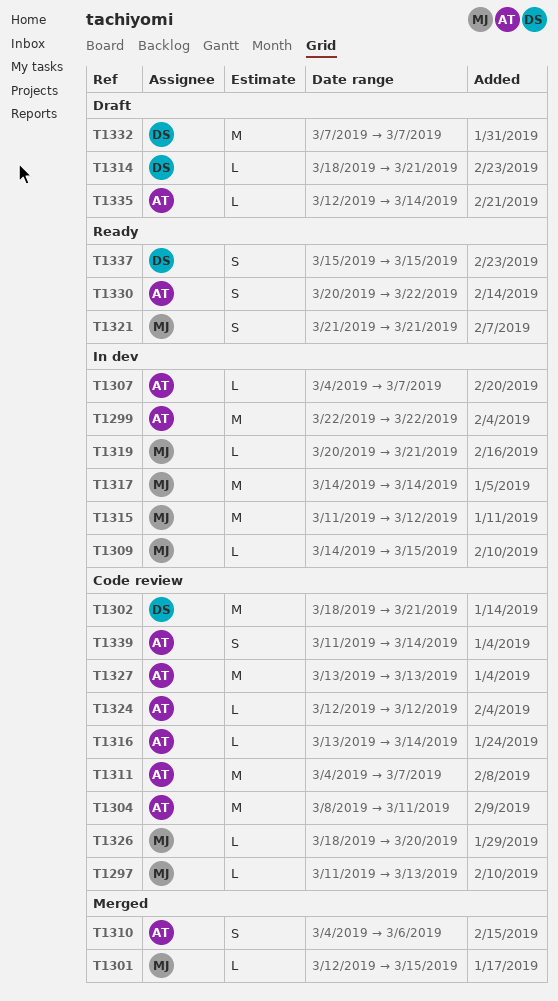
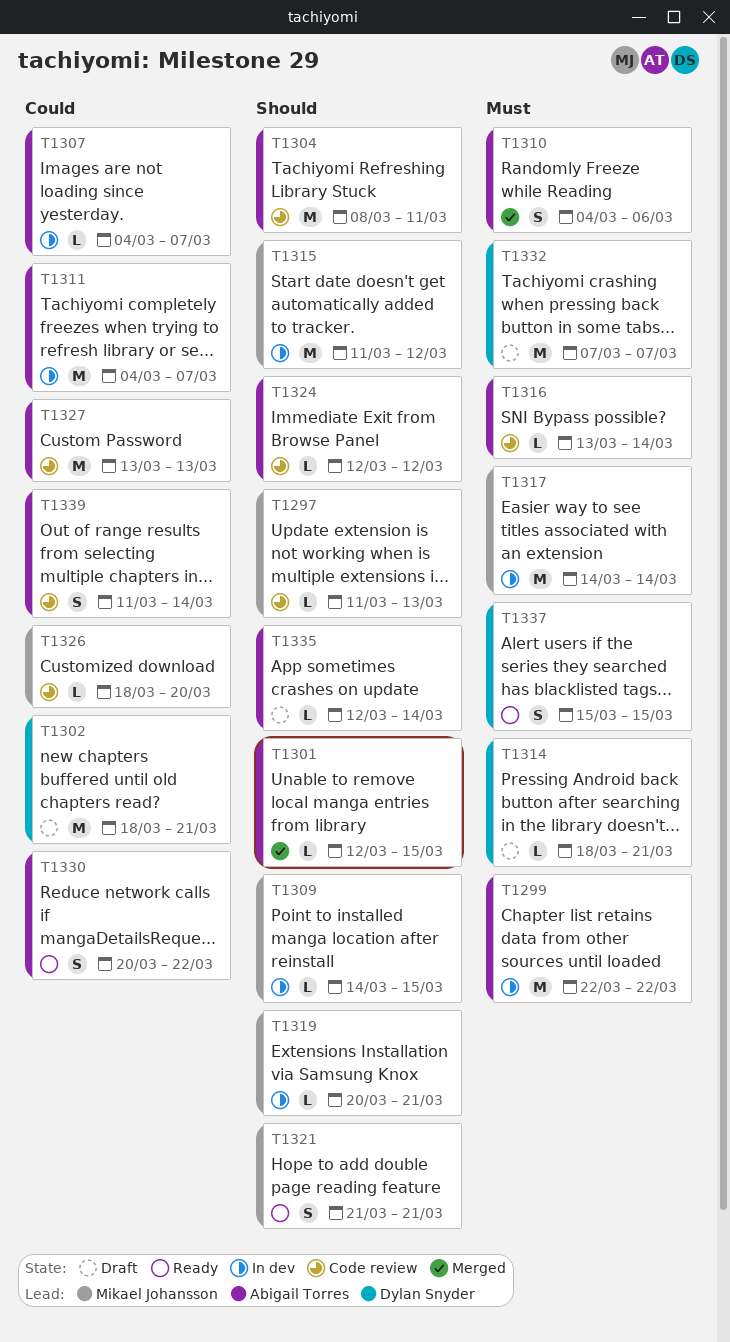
T1301, owner: Mikael Johansson -> Abigail Torres
T1302, status: Code review -> Draft
T1311, status: Code review -> In dev

